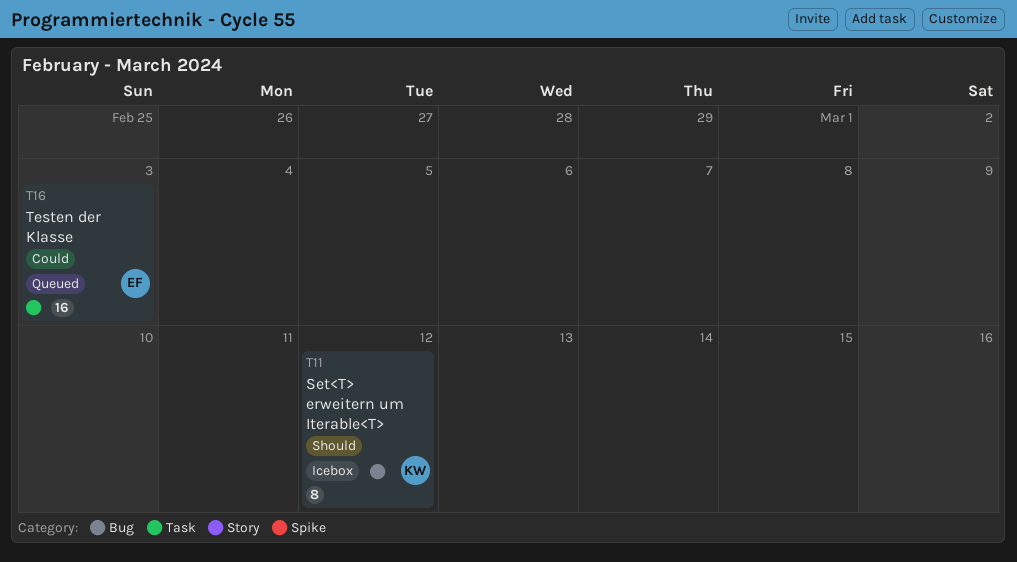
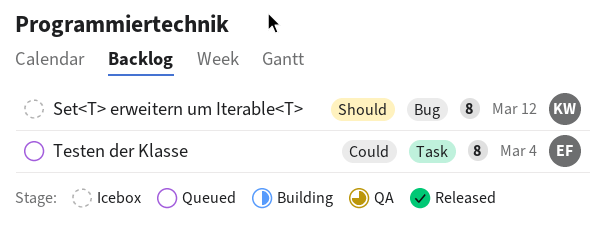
Testen der Klasse, estimate: 16 -> 8
Testen der Klasse, due: Mar 3 -> Mar 4

